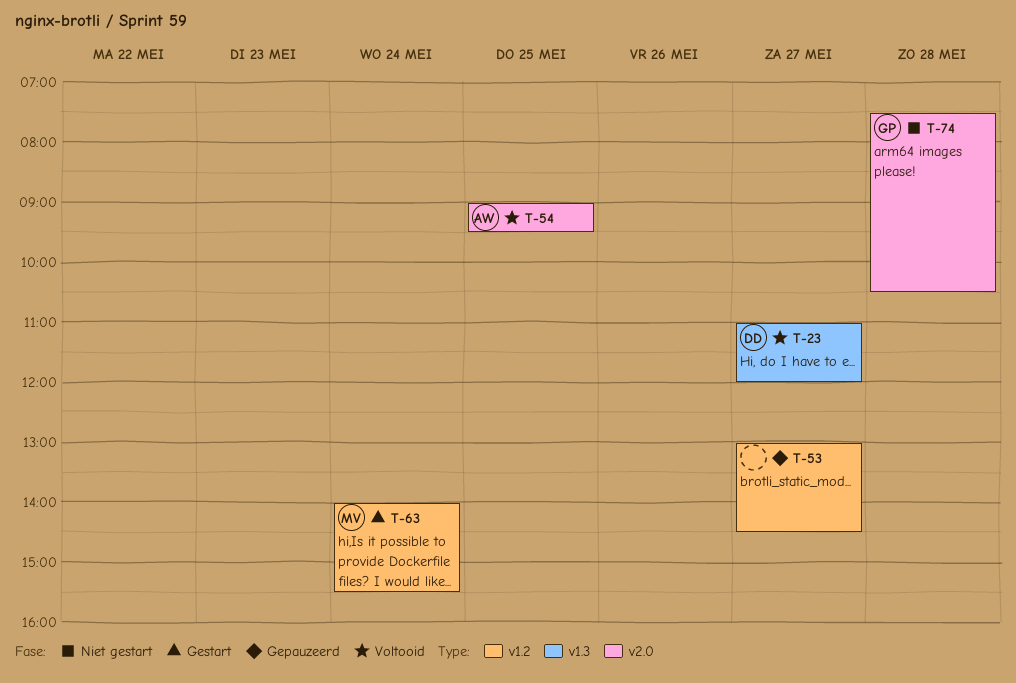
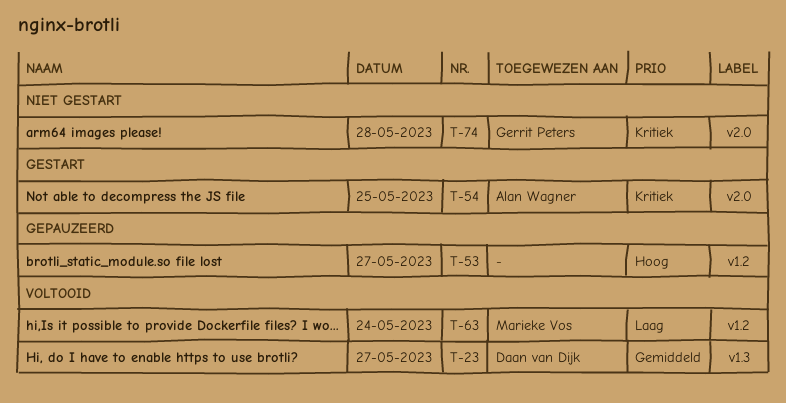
T-54, status: Voltooid -> Gestart
T-63, status: Gestart -> Voltooid

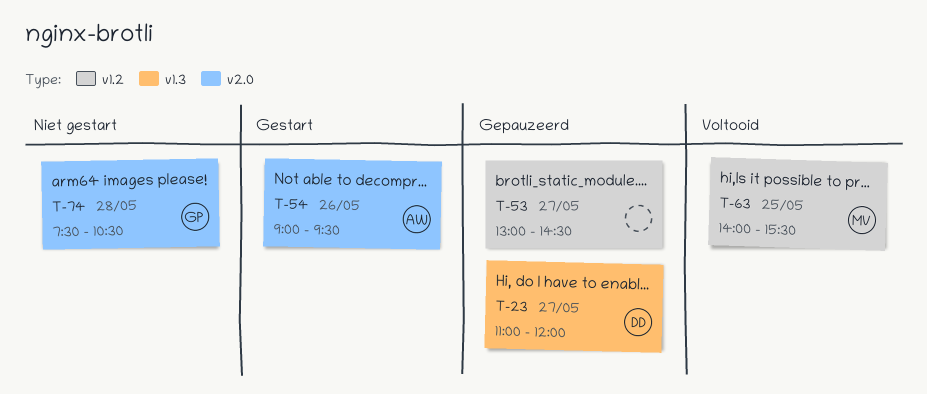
T-23, status: Voltooid -> Gepauzeerd
T-54, day: May 25 -> May 26
T-63, day: May 24 -> May 25

